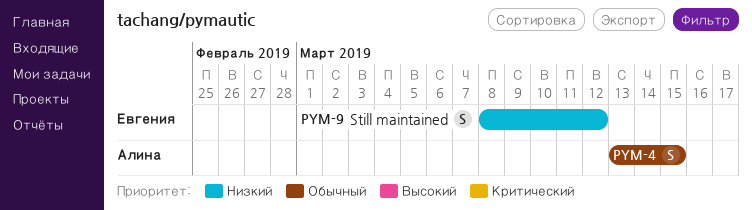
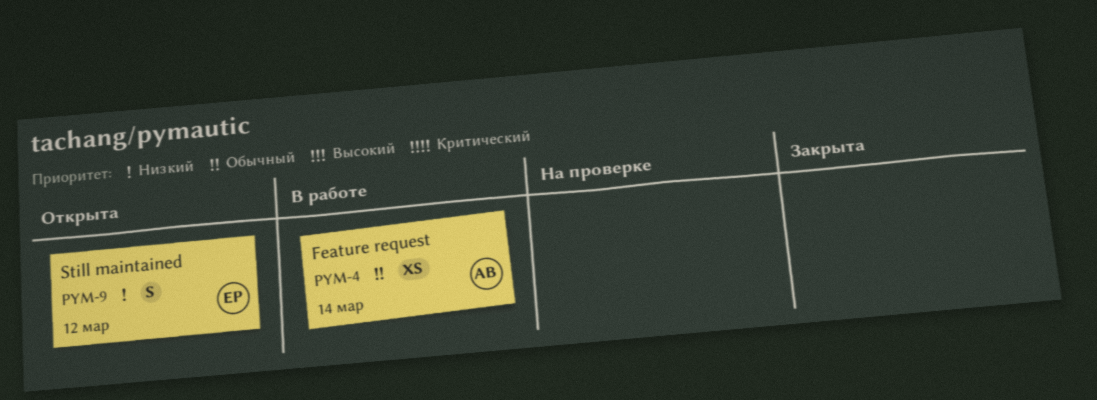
PYM-4, estimate: S -> XS
PYM-4, due: Mar 15 -> Mar 14

